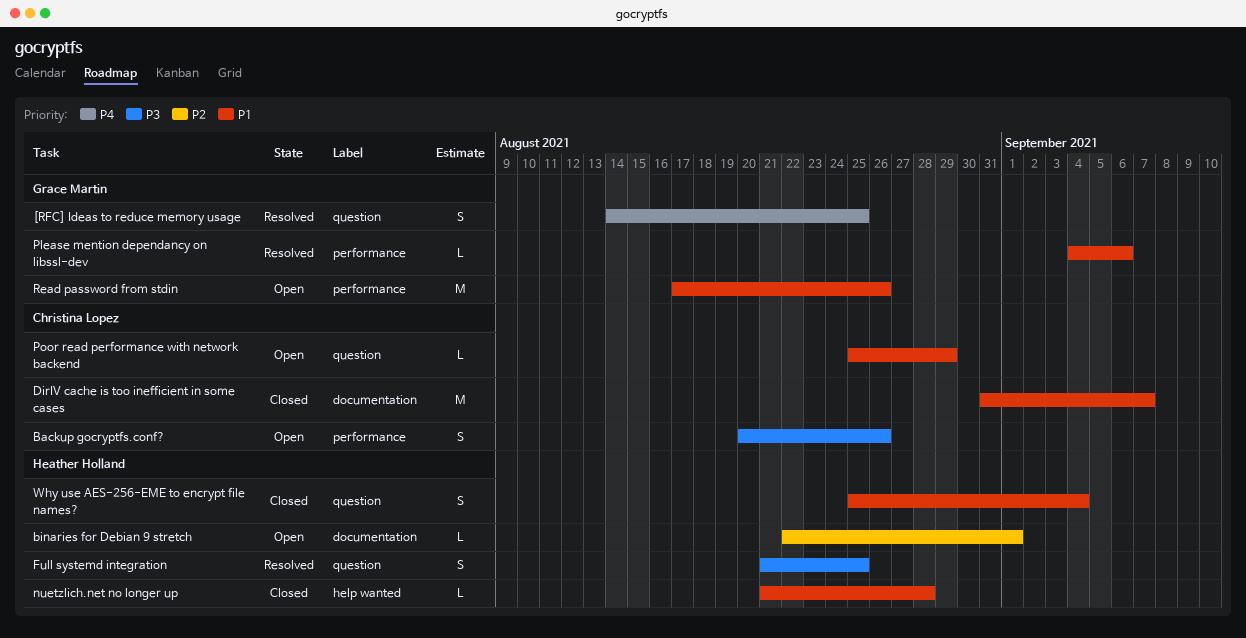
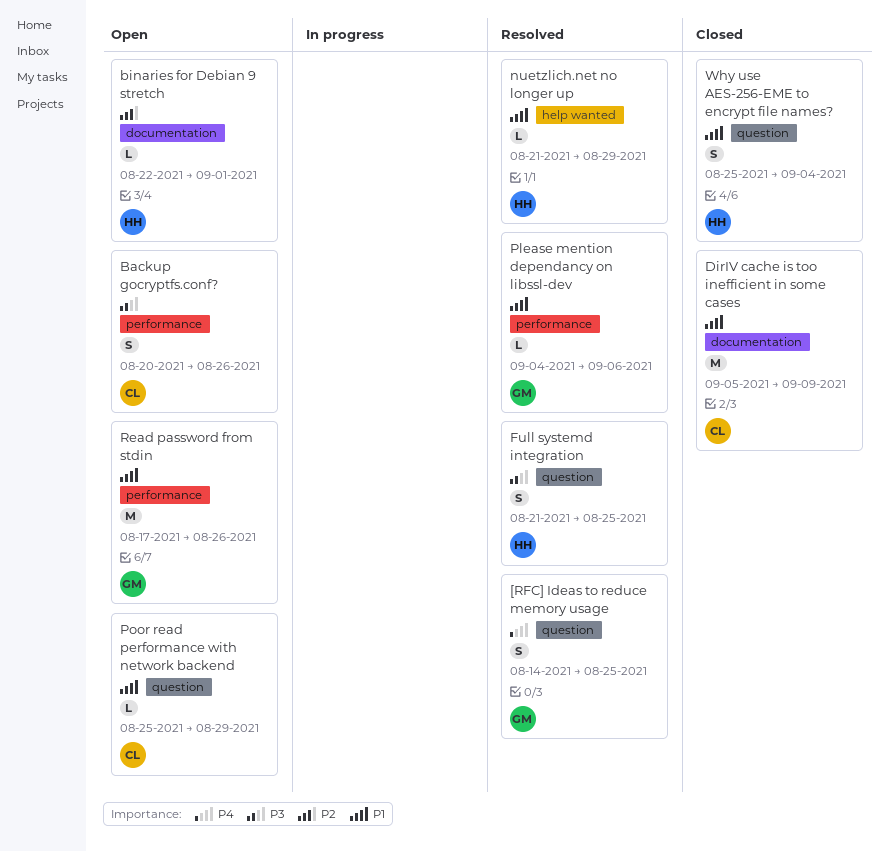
DirIV cache is too inefficient in some cases, start: Aug 31 -> Sep 5
DirIV cache is too inefficient in some cases, due: Sep 7 -> Sep 9
nuetzlich.net no longer up, status: Closed -> Resolved
nuetzlich.net no longer up, due: Aug 28 -> Aug 29

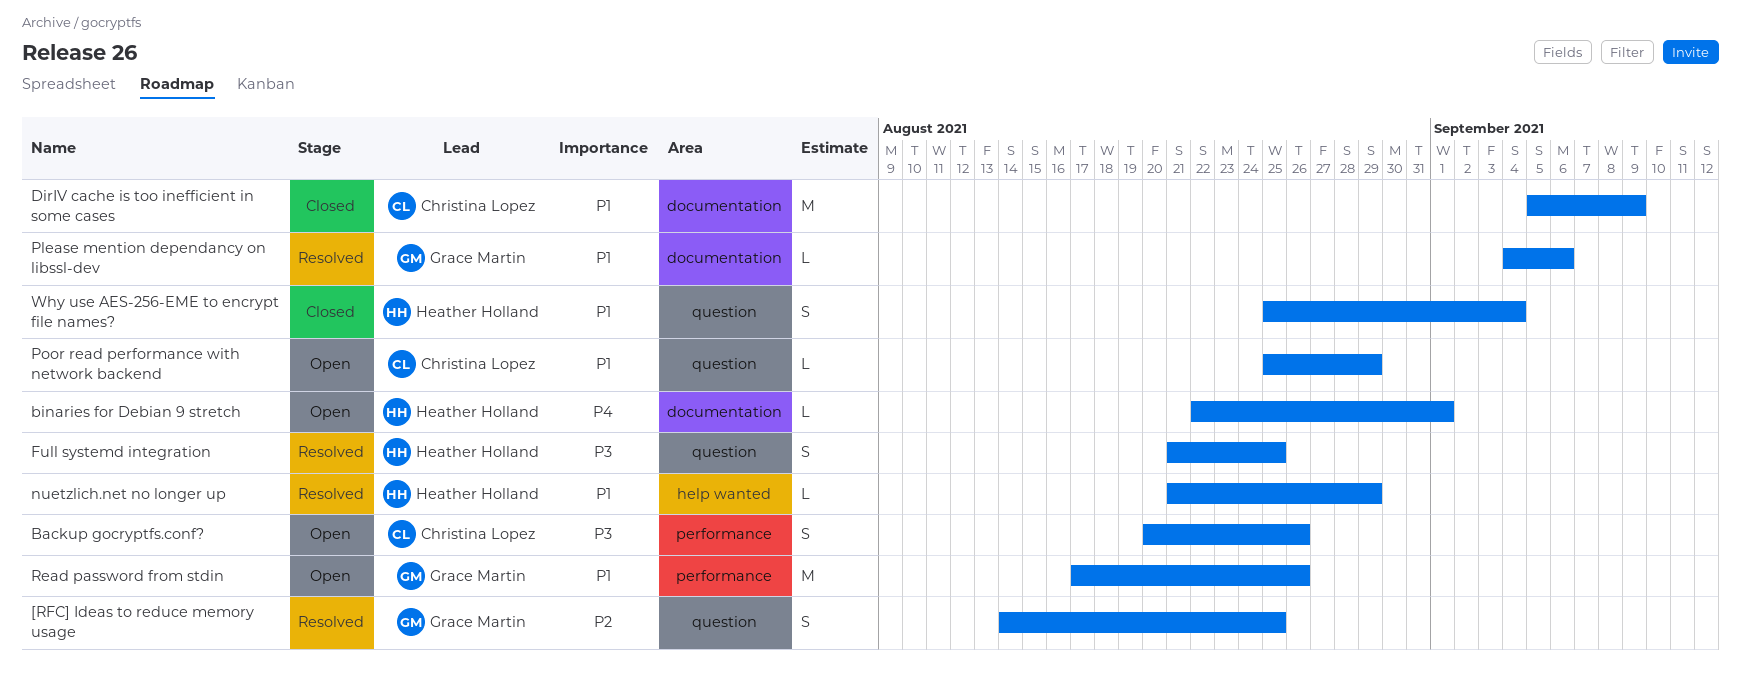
[RFC] Ideas to reduce memory usage, priority: P4 -> P2
binaries for Debian 9 stretch, priority: P2 -> P4
Please mention dependancy on libssl-dev, label: performance -> documentation

